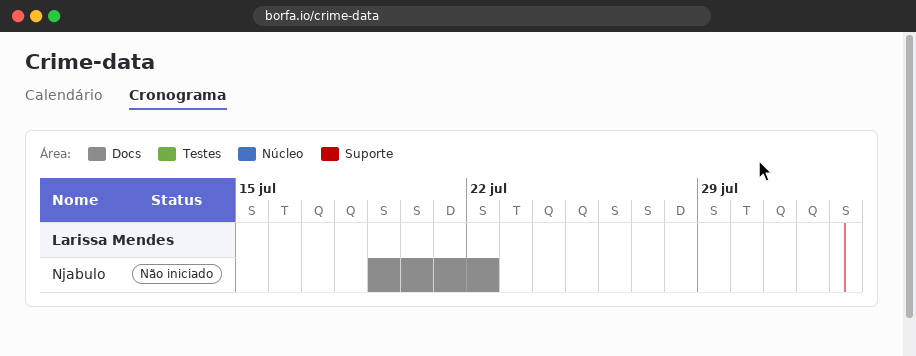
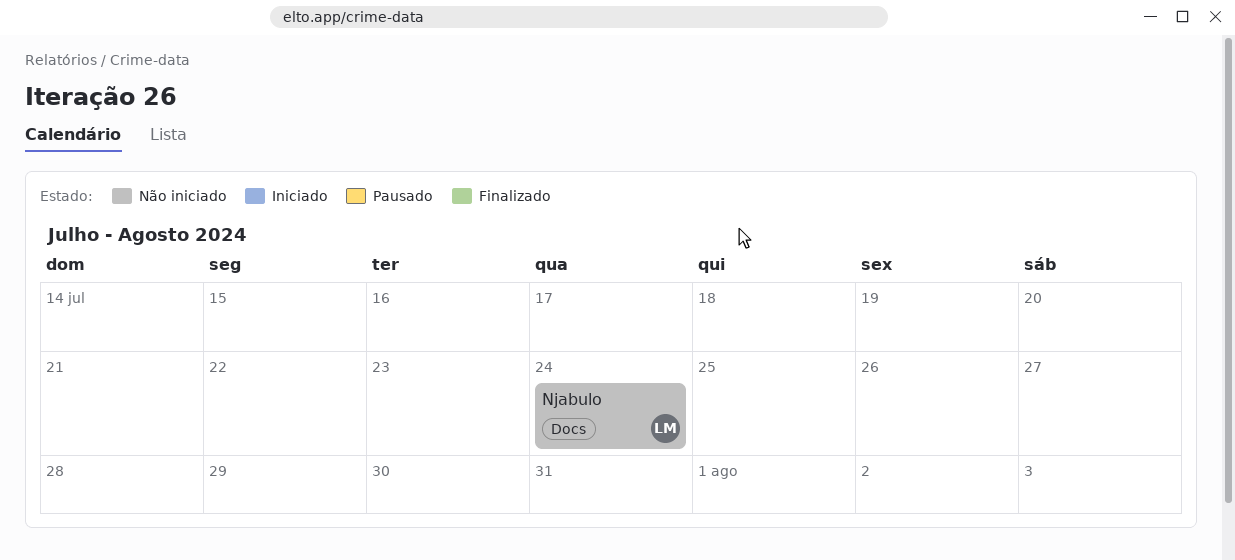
Njabulo, due: Jul 22 -> Jul 24

